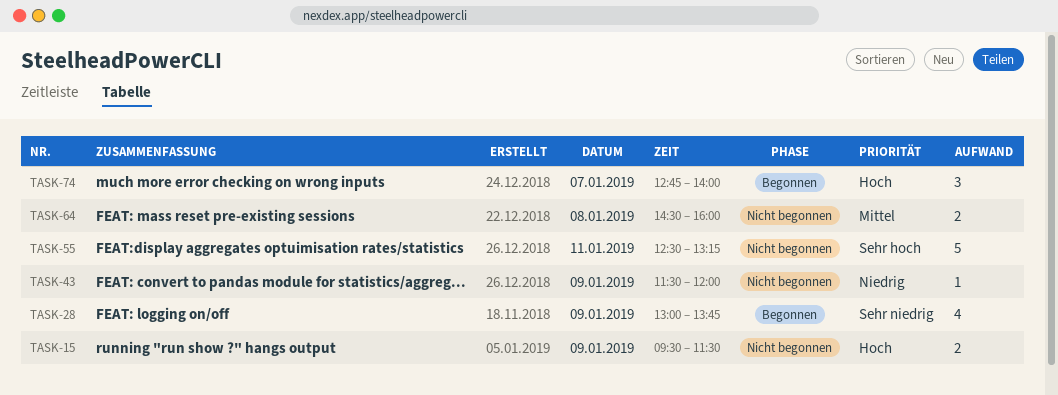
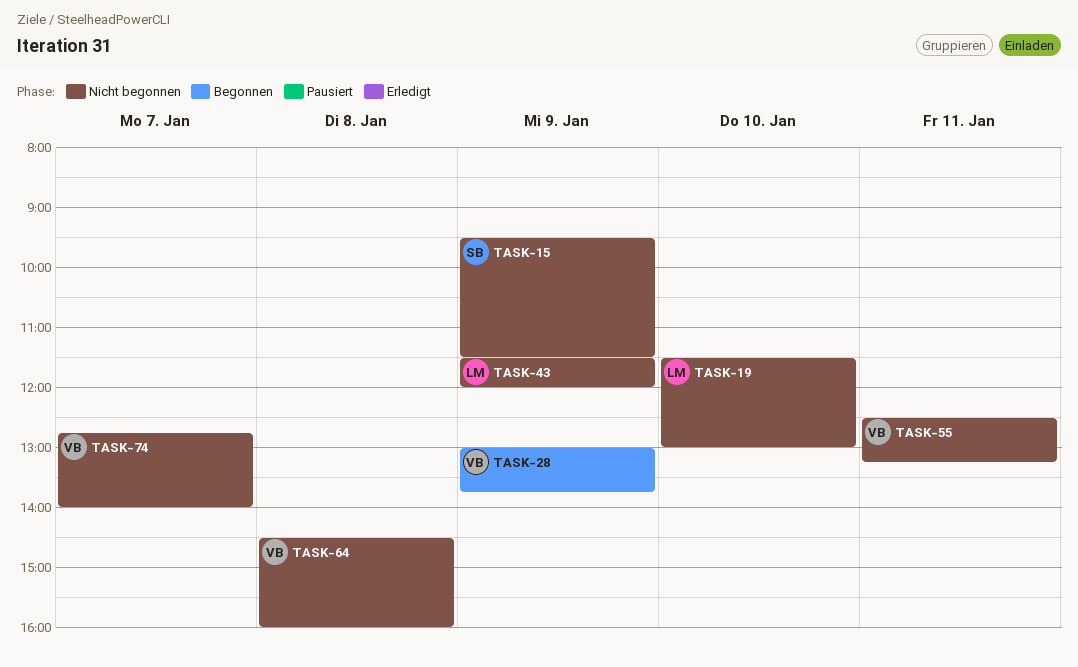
TASK-19: none -> present
TASK-74, status: Begonnen -> Nicht begonnen

